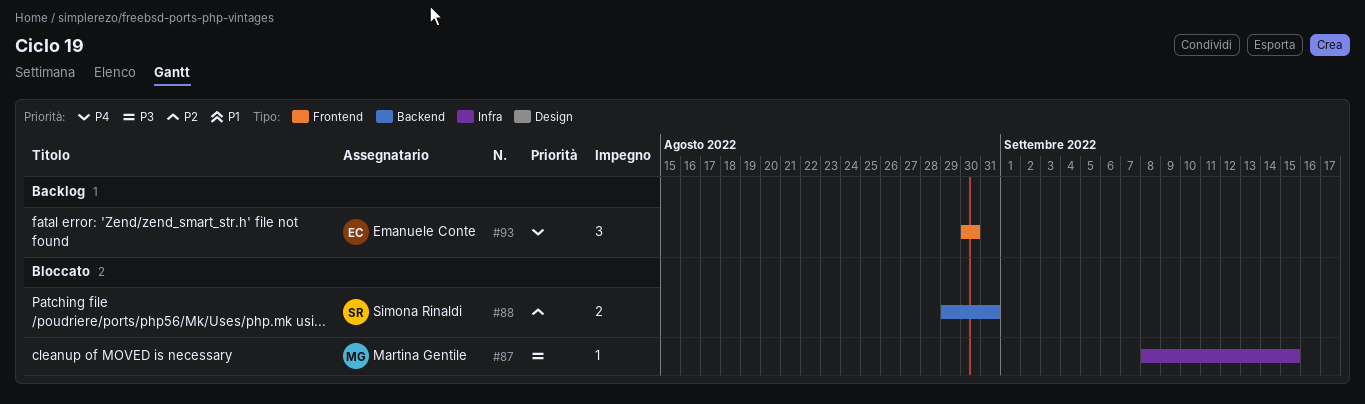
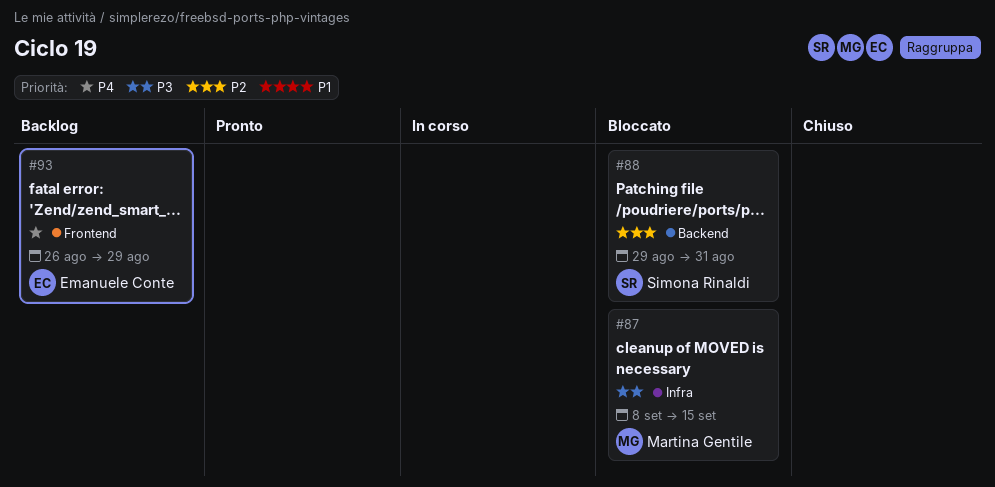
#93, start: Aug 30 -> Aug 26
#93, due: Aug 30 -> Aug 29

